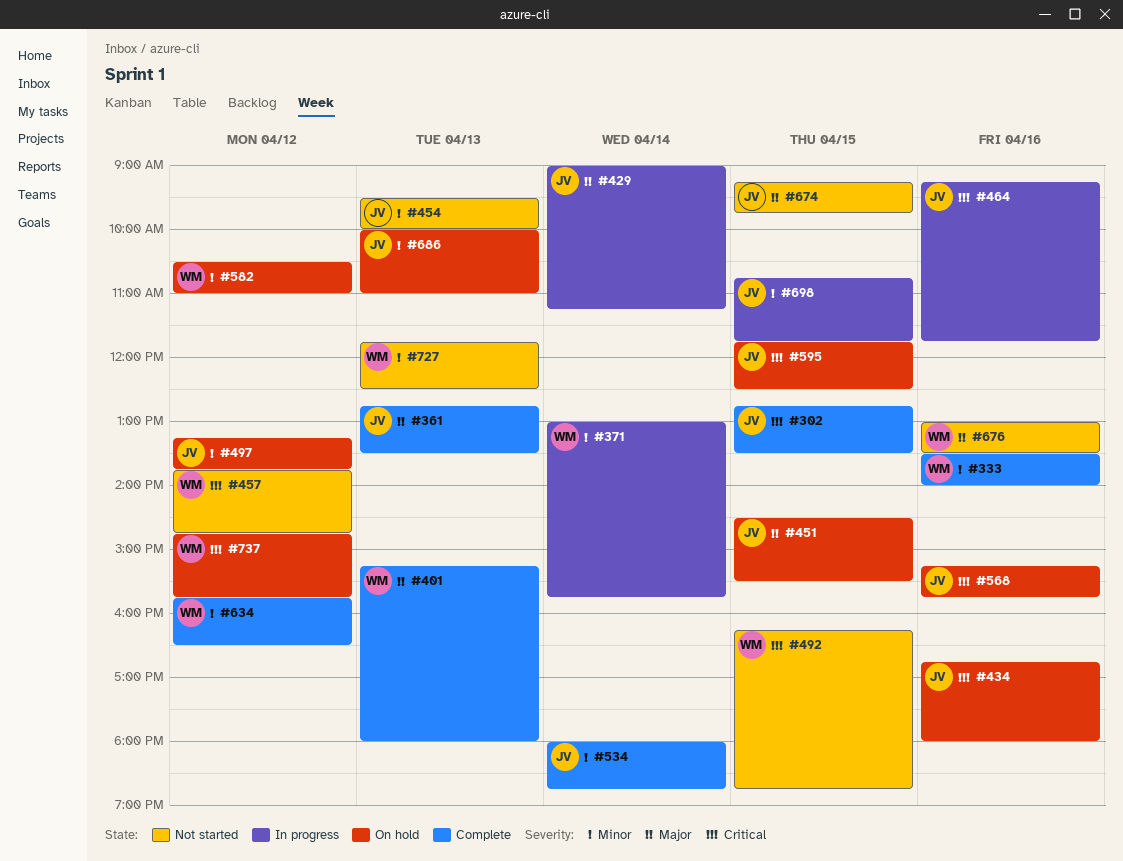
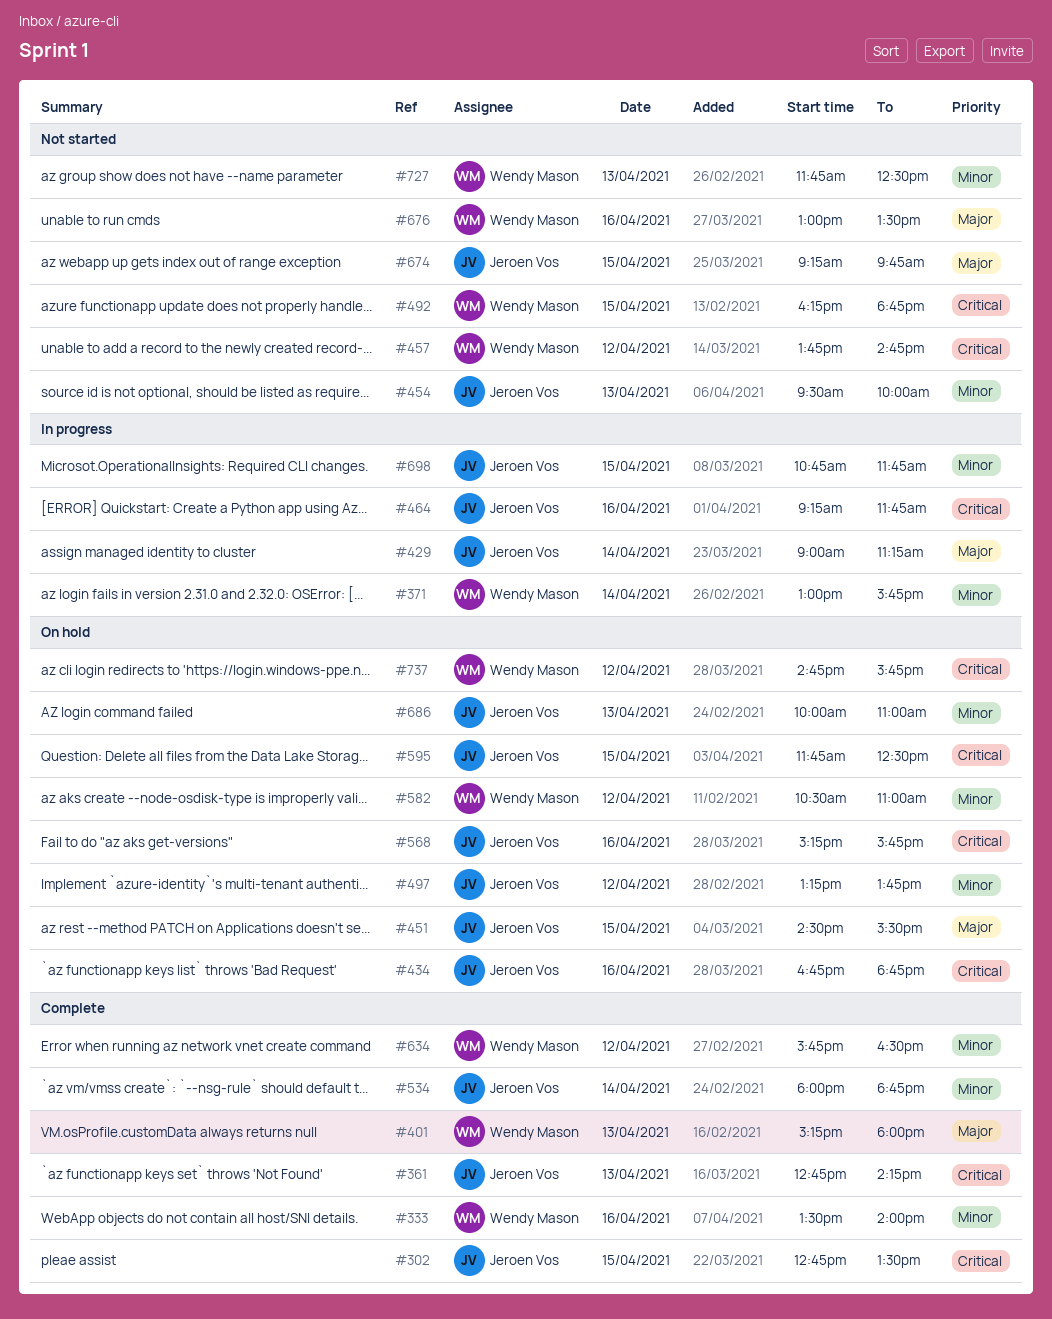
#361, priority: Major -> Critical
#361, ends: 13:30 -> 14:15
#434, ends: 18:00 -> 18:45

